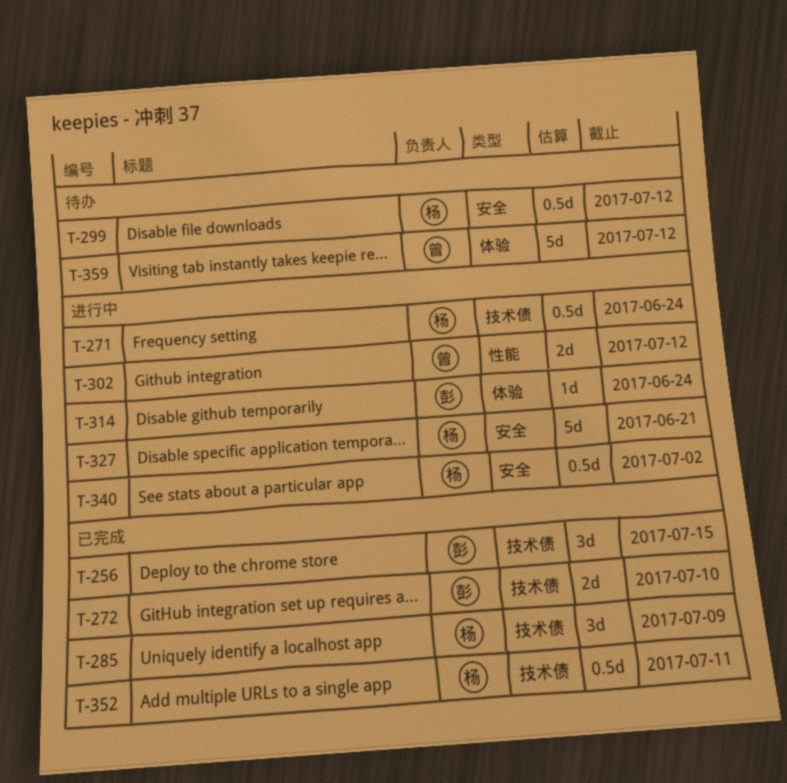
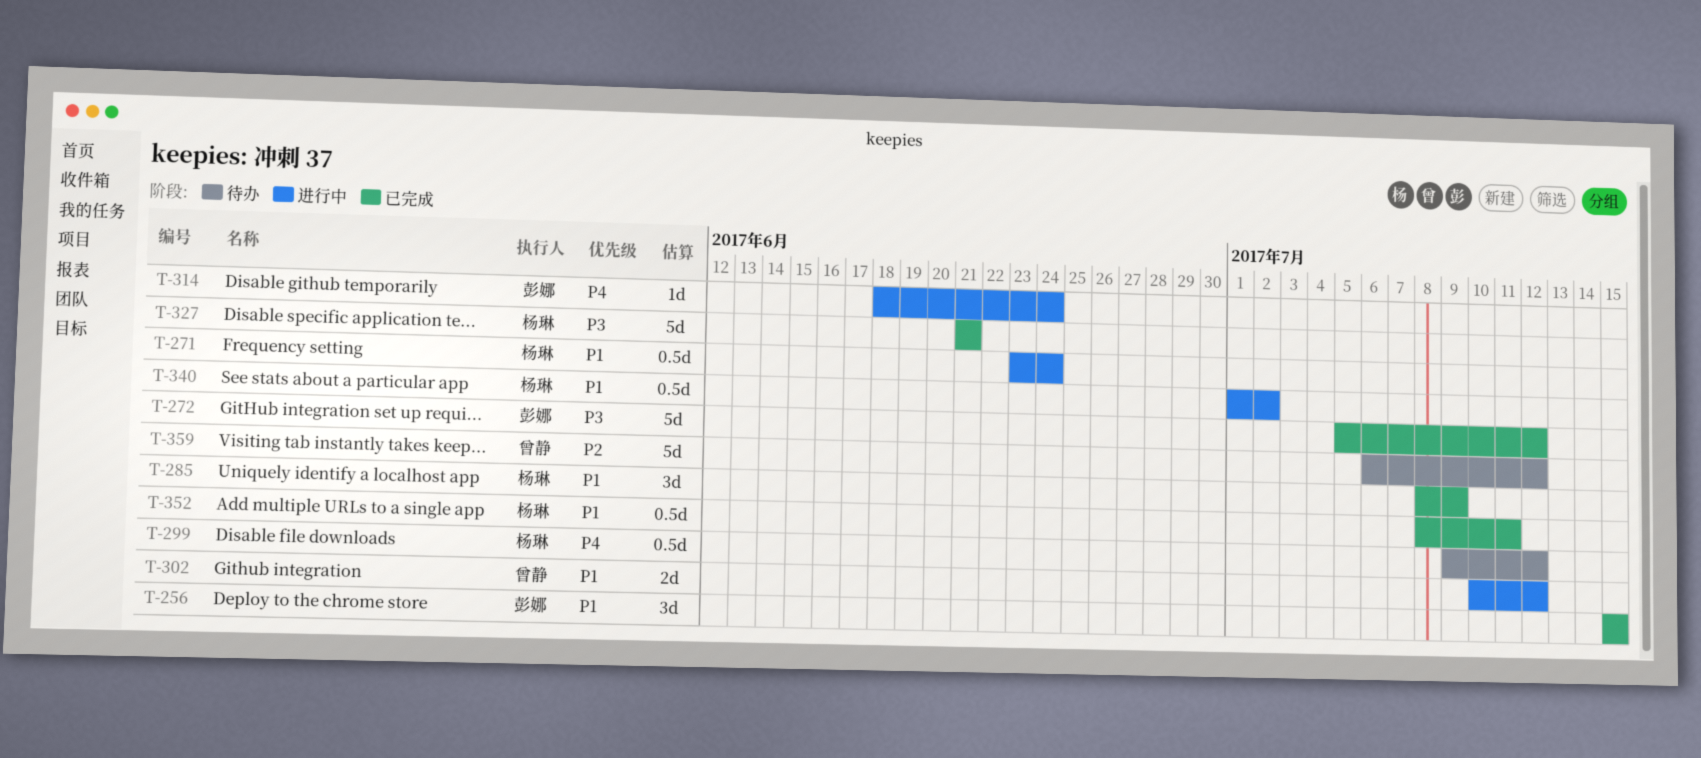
T-272, estimate: 2d -> 5d
T-272, due: Jul 10 -> Jul 12
T-327, status: 进行中 -> 已完成

